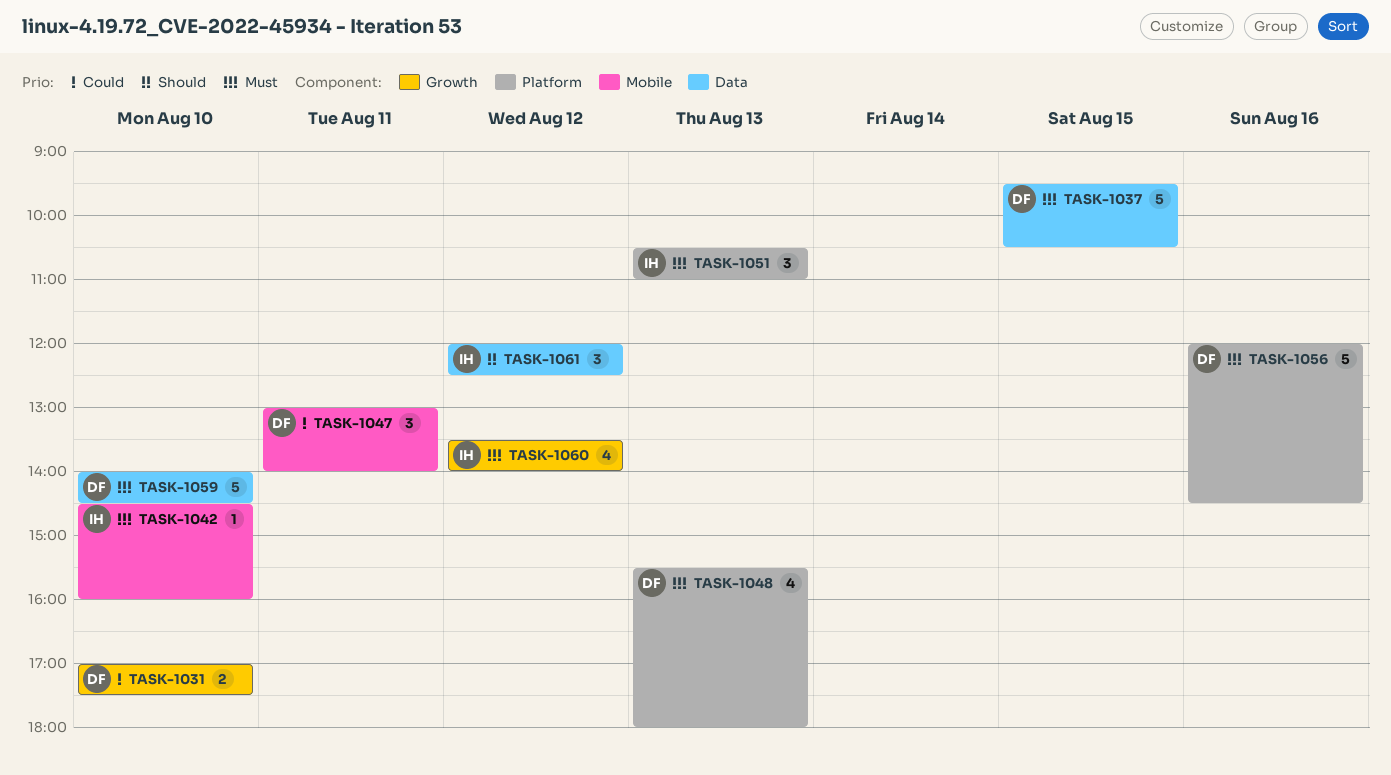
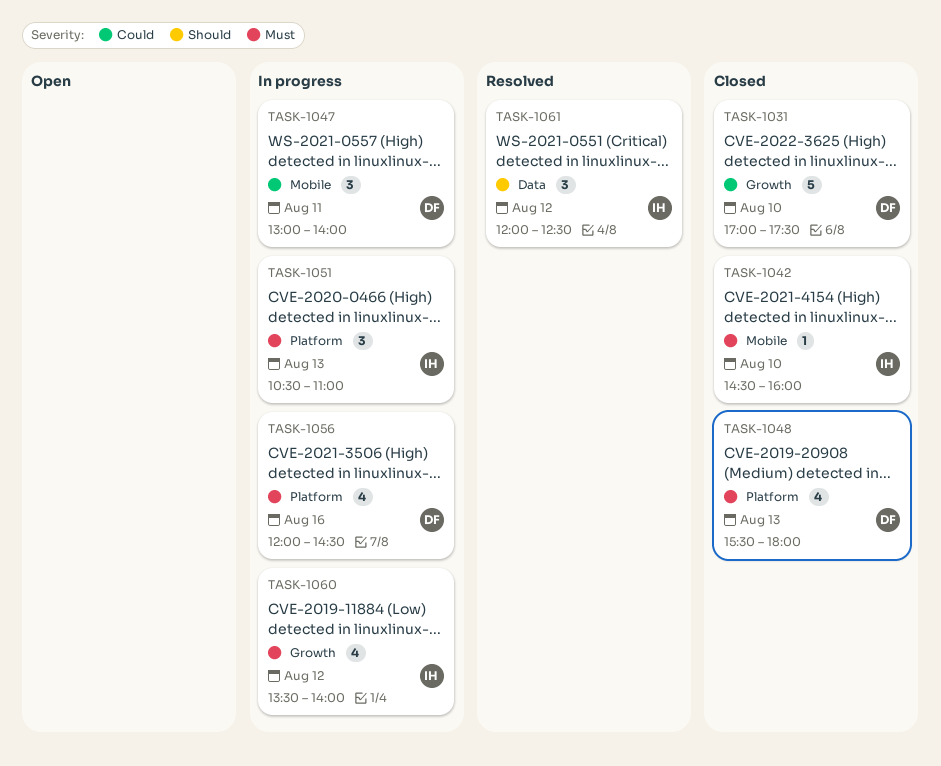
TASK-1031, estimate: 2 -> 5
TASK-1037: present -> none
TASK-1056, estimate: 5 -> 4
TASK-1059: present -> none

